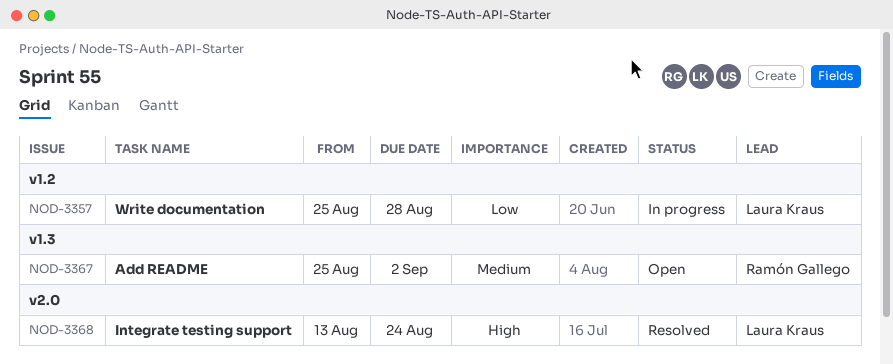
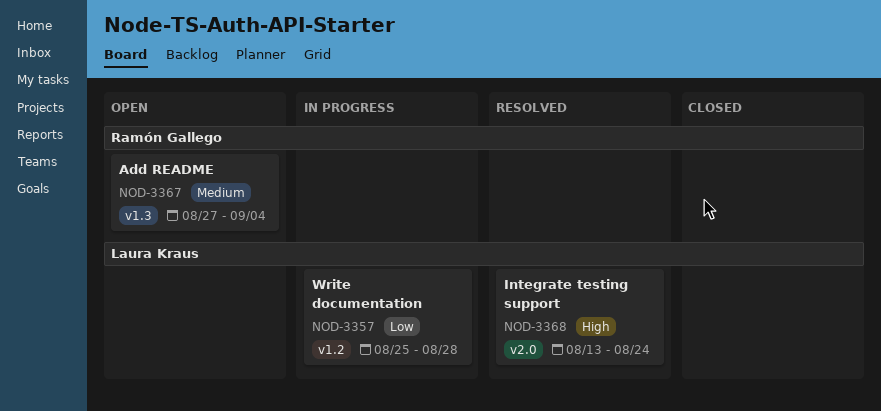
NOD-3367, start: Aug 25 -> Aug 27
NOD-3367, due: Sep 2 -> Sep 4

